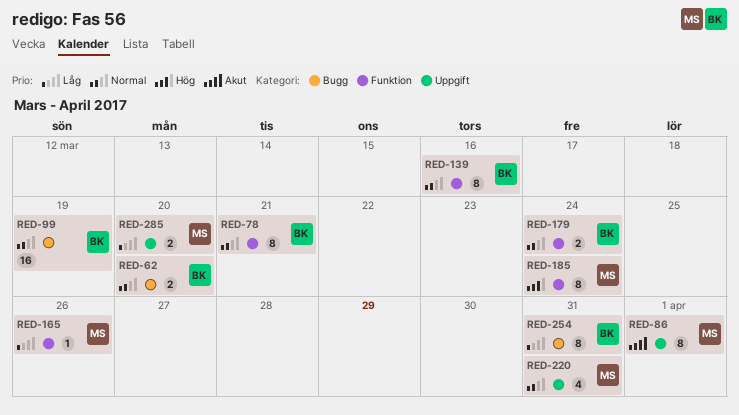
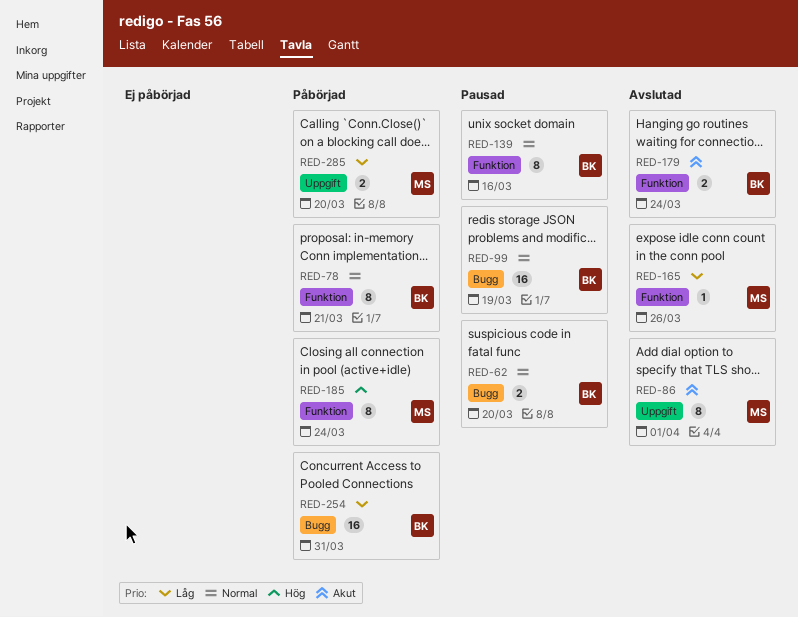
RED-179, priority: Normal -> Akut
RED-220: present -> none
RED-254, estimate: 8 -> 16

